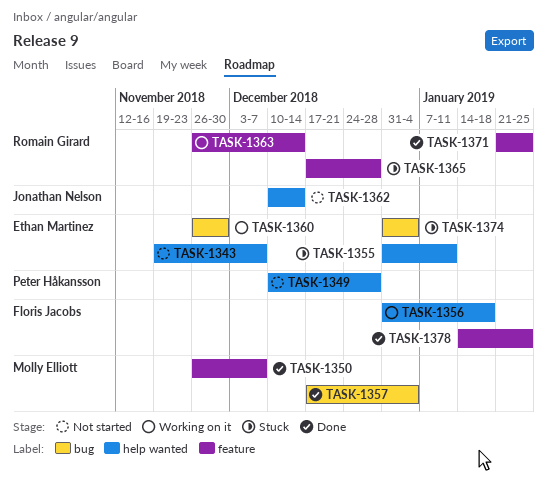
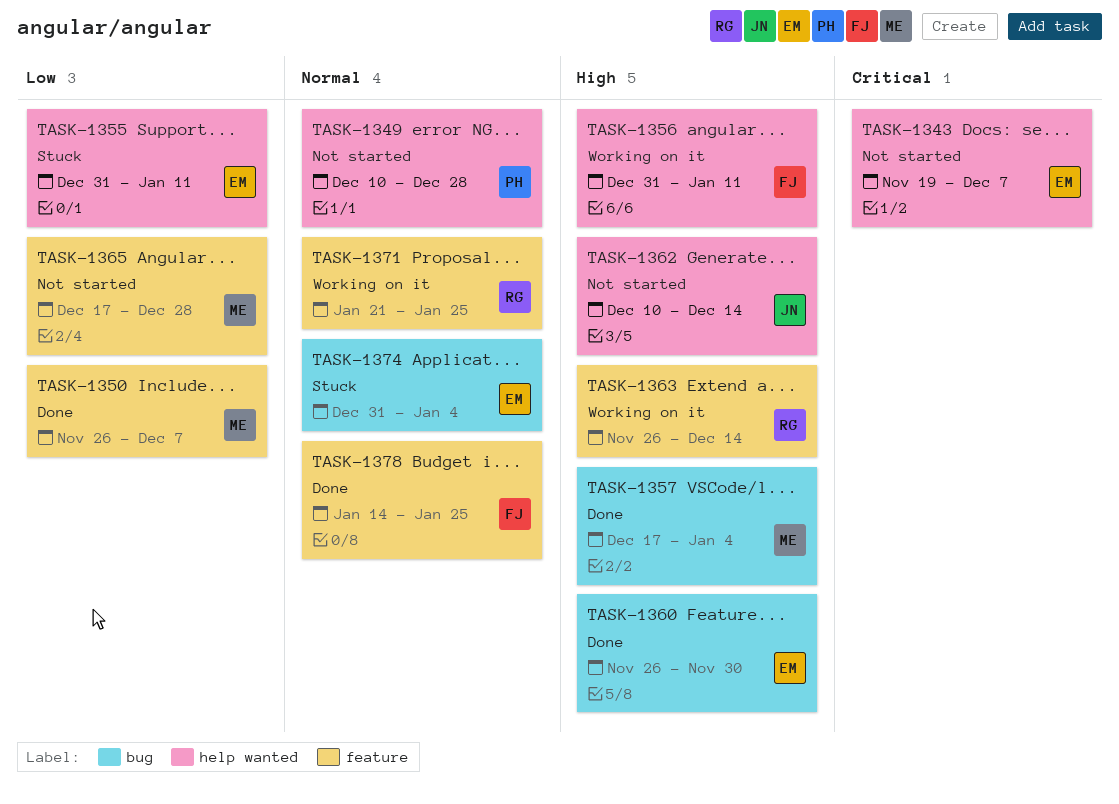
TASK-1356, due: Jan 18 -> Jan 11
TASK-1360, status: Working on it -> Done
TASK-1365, status: Stuck -> Not started
TASK-1365, owner: Romain Girard -> Molly Elliott
TASK-1371, status: Done -> Working on it

